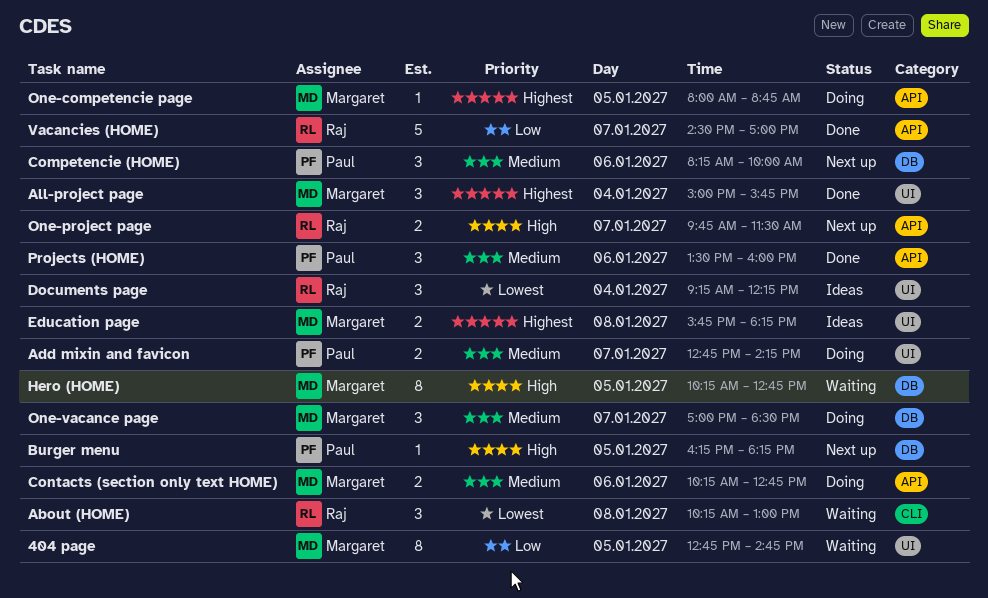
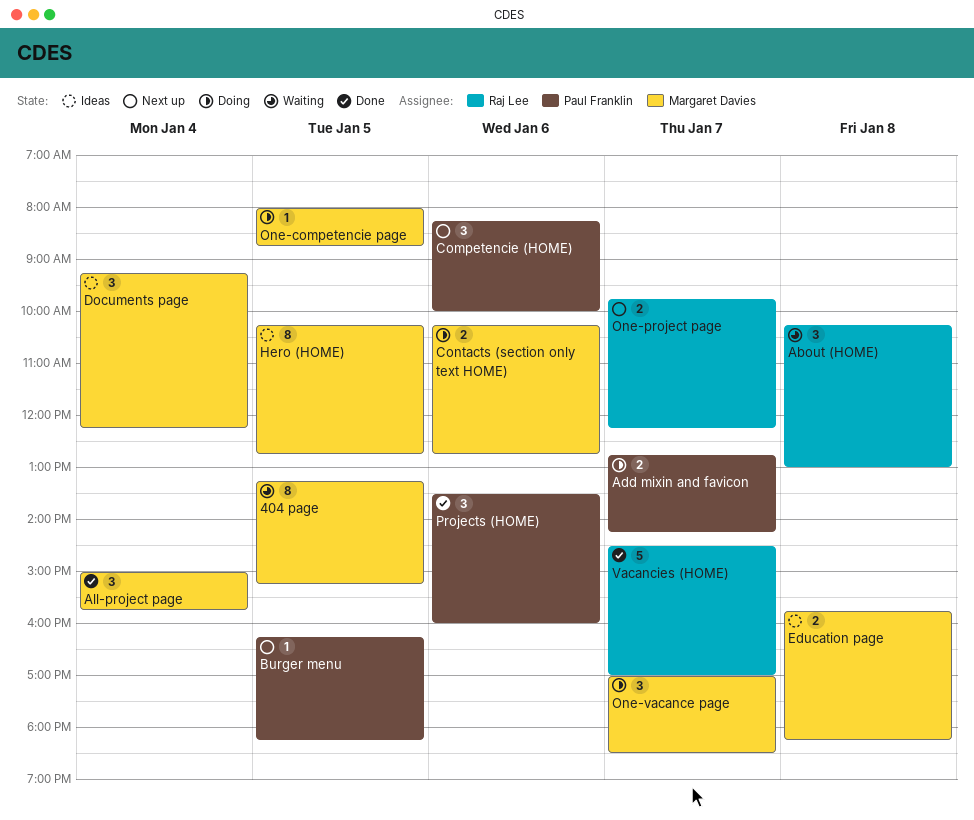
404 page, begins: 12:45 -> 13:15
404 page, ends: 14:45 -> 15:15
Documents page, owner: Raj Lee -> Margaret Davies
Hero (HOME), status: Waiting -> Ideas
One-project page, ends: 11:30 -> 12:15

